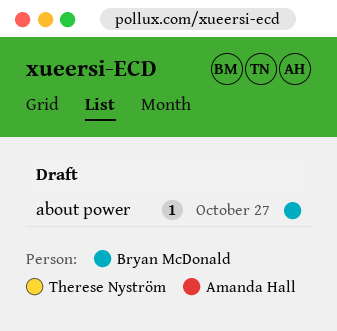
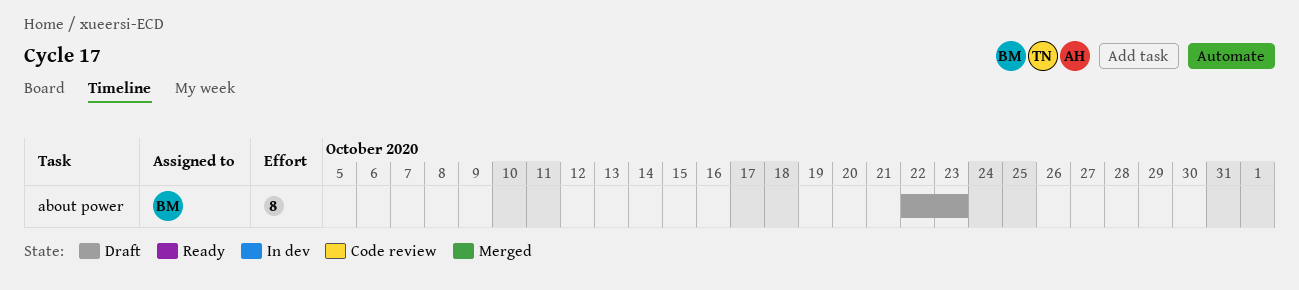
about power, estimate: 1 -> 8
about power, due: Oct 27 -> Oct 23

